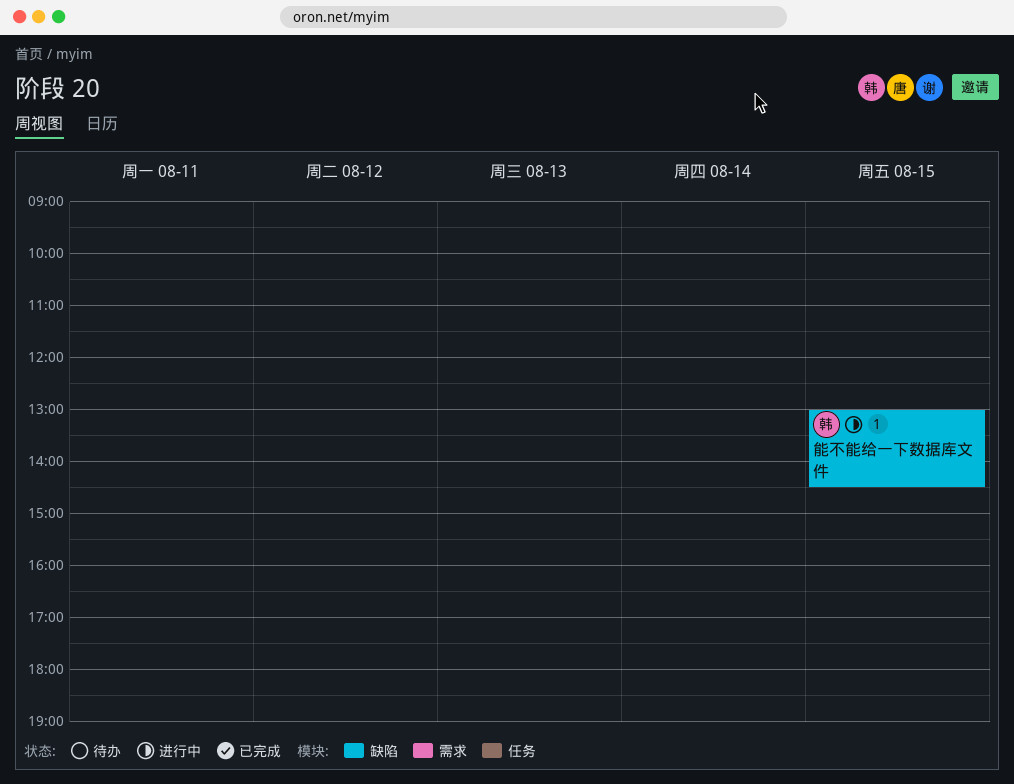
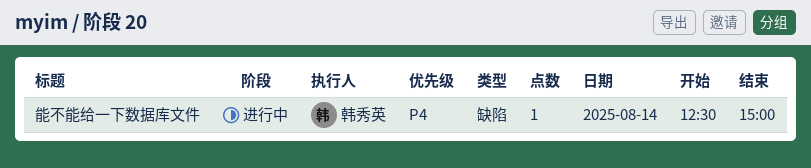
能不能给一下数据库文件, day: Aug 15 -> Aug 14
能不能给一下数据库文件, begins: 13:00 -> 12:30
能不能给一下数据库文件, ends: 14:30 -> 15:00

